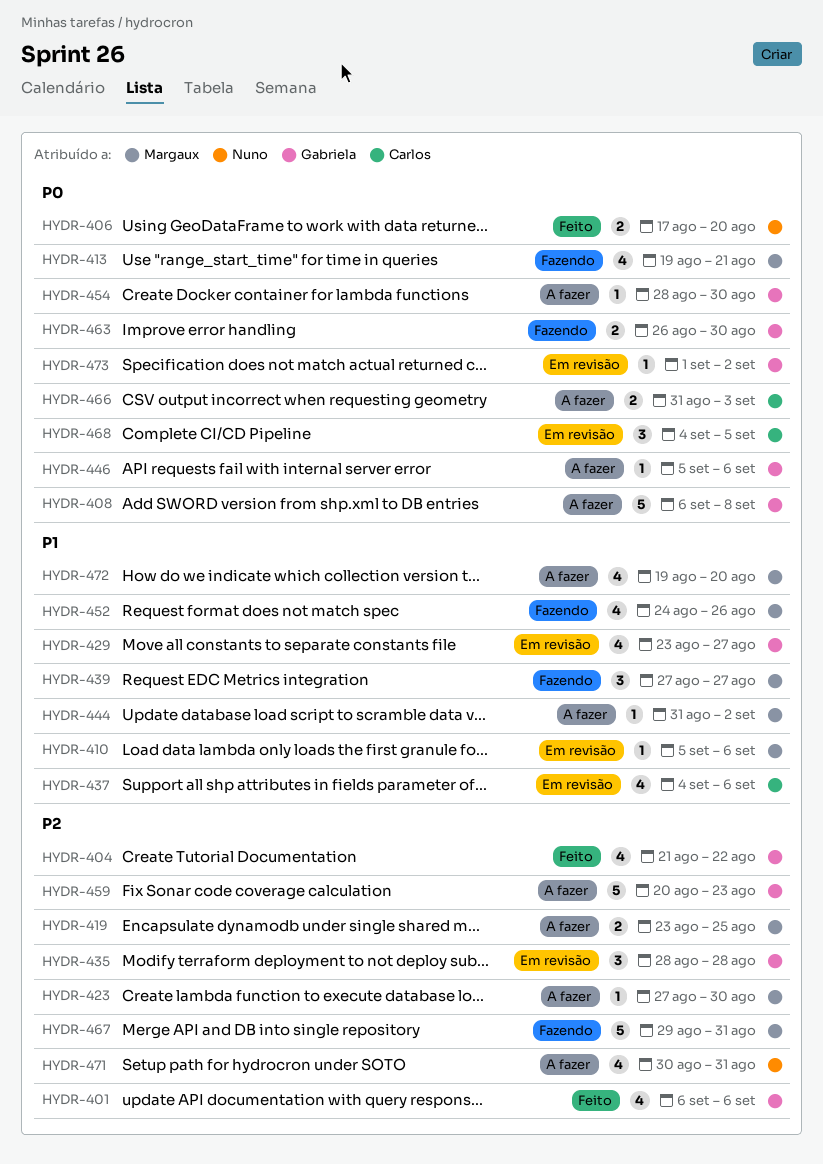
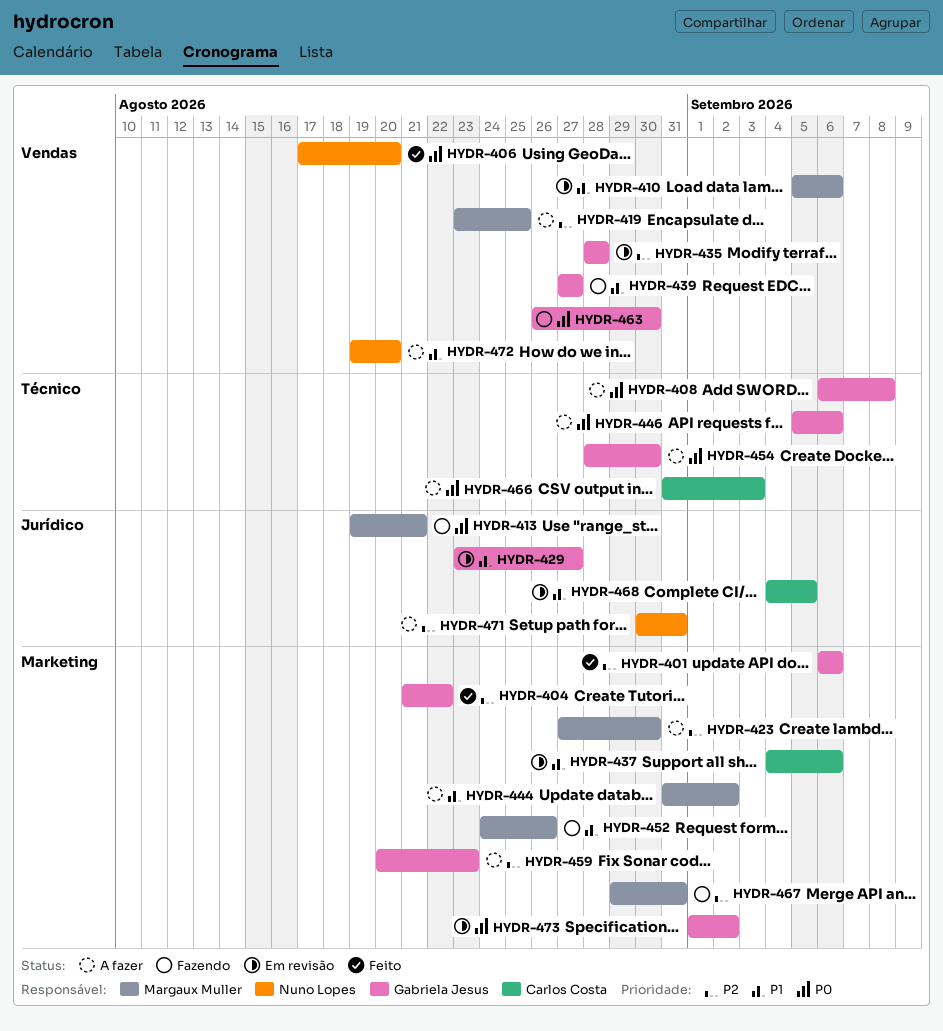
HYDR-439, owner: Margaux Muller -> Gabriela Jesus
HYDR-468, priority: P0 -> P1
HYDR-472, owner: Margaux Muller -> Nuno Lopes

